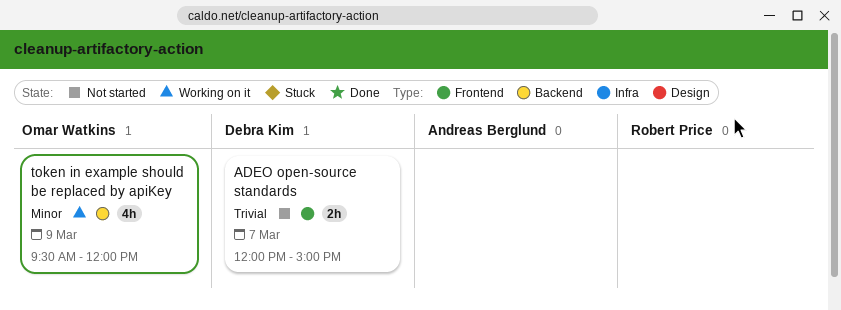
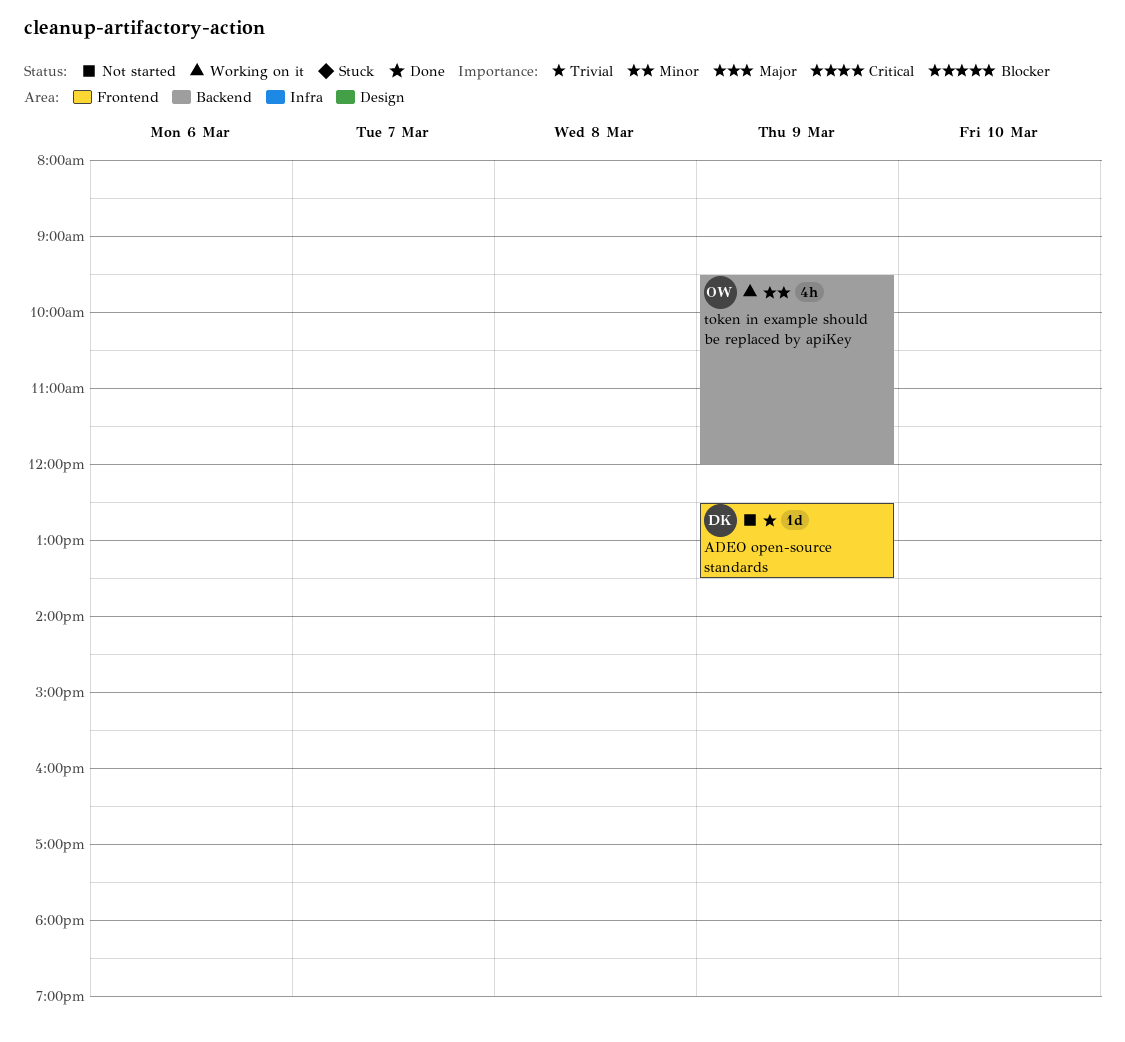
ADEO open-source standards, estimate: 2h -> 1d
ADEO open-source standards, day: Mar 7 -> Mar 9
ADEO open-source standards, begins: 12:00 -> 12:30
ADEO open-source standards, ends: 15:00 -> 13:30

